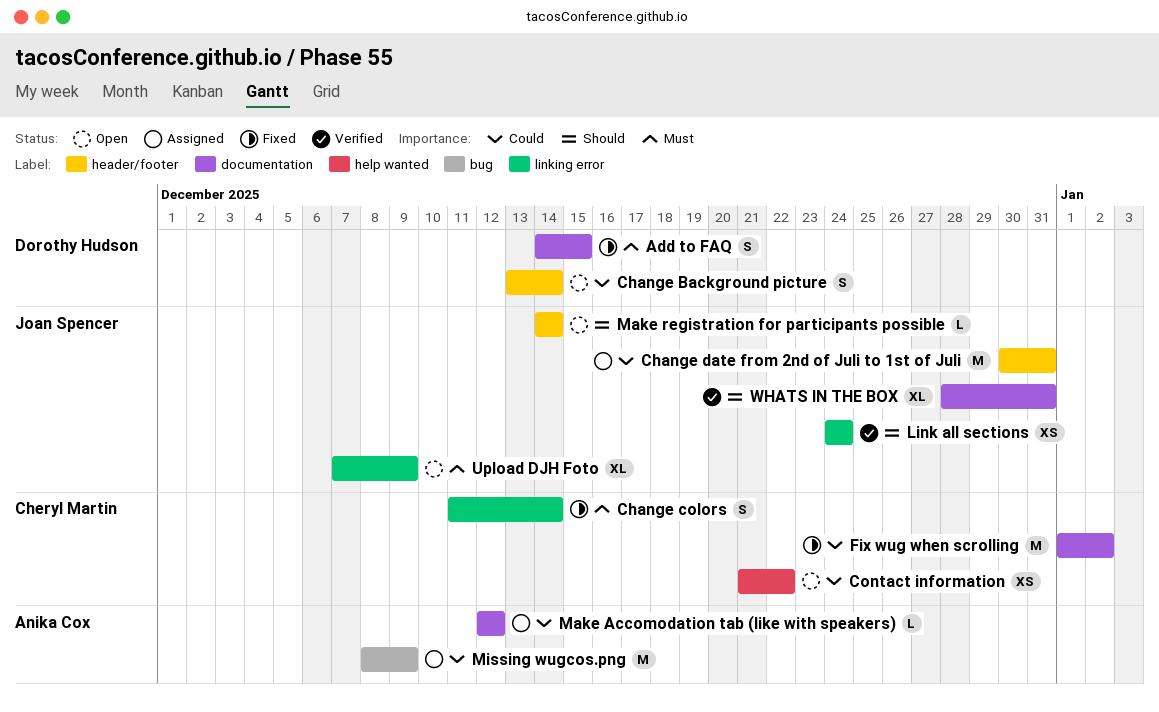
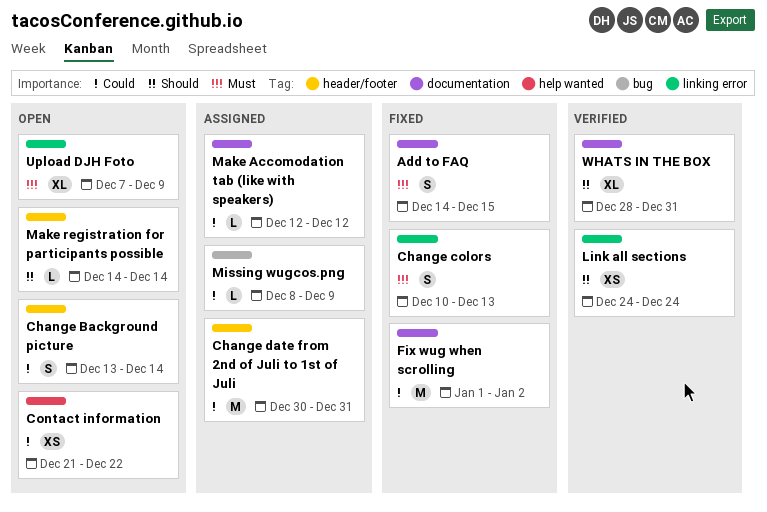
Change colors, start: Dec 11 -> Dec 10
Change colors, due: Dec 14 -> Dec 13
Missing wugcos.png, estimate: M -> L

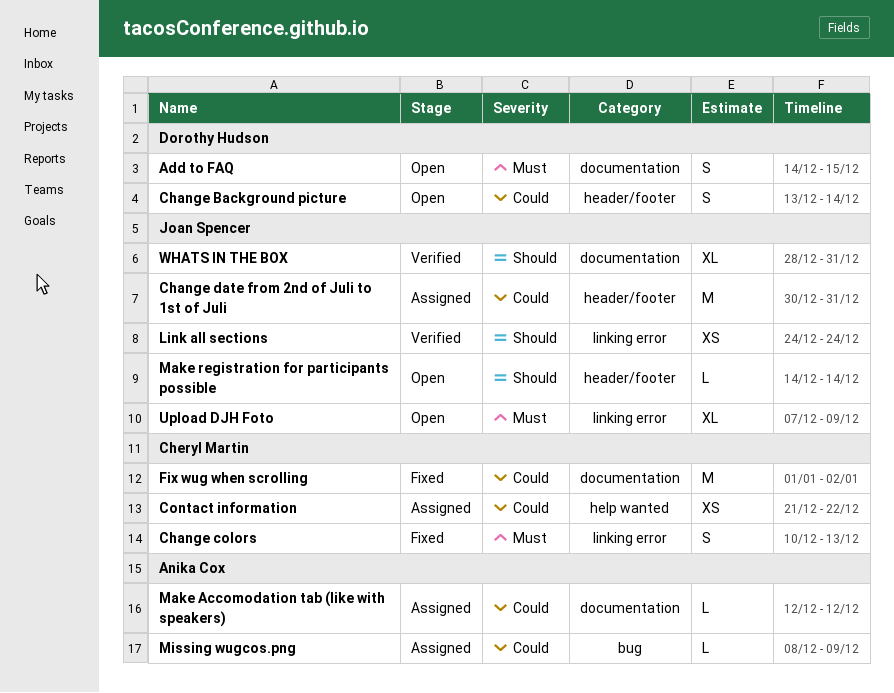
Add to FAQ, status: Fixed -> Open
Contact information, status: Open -> Assigned

